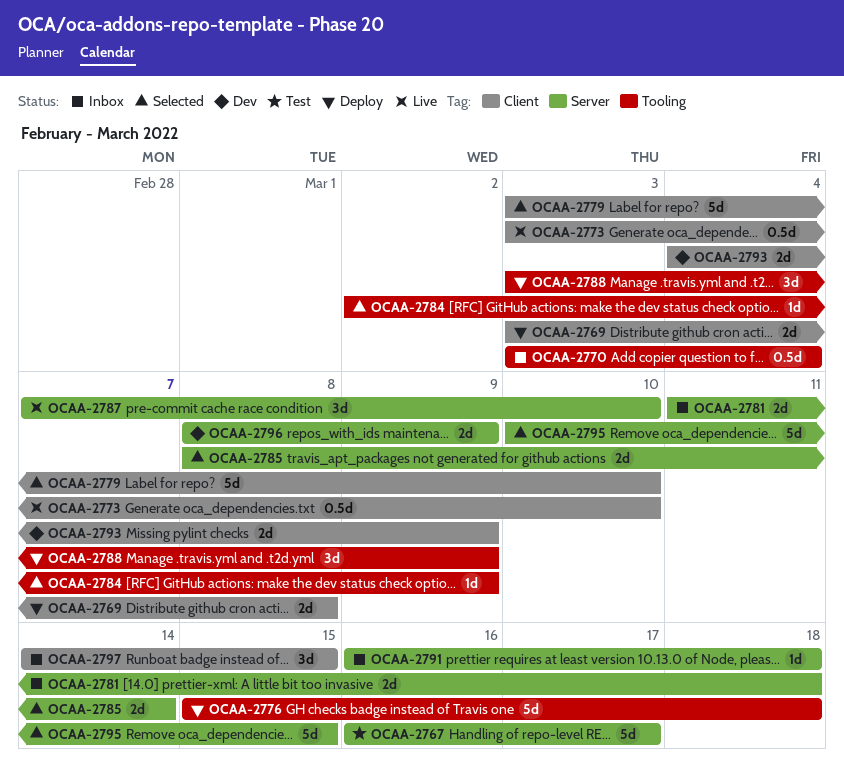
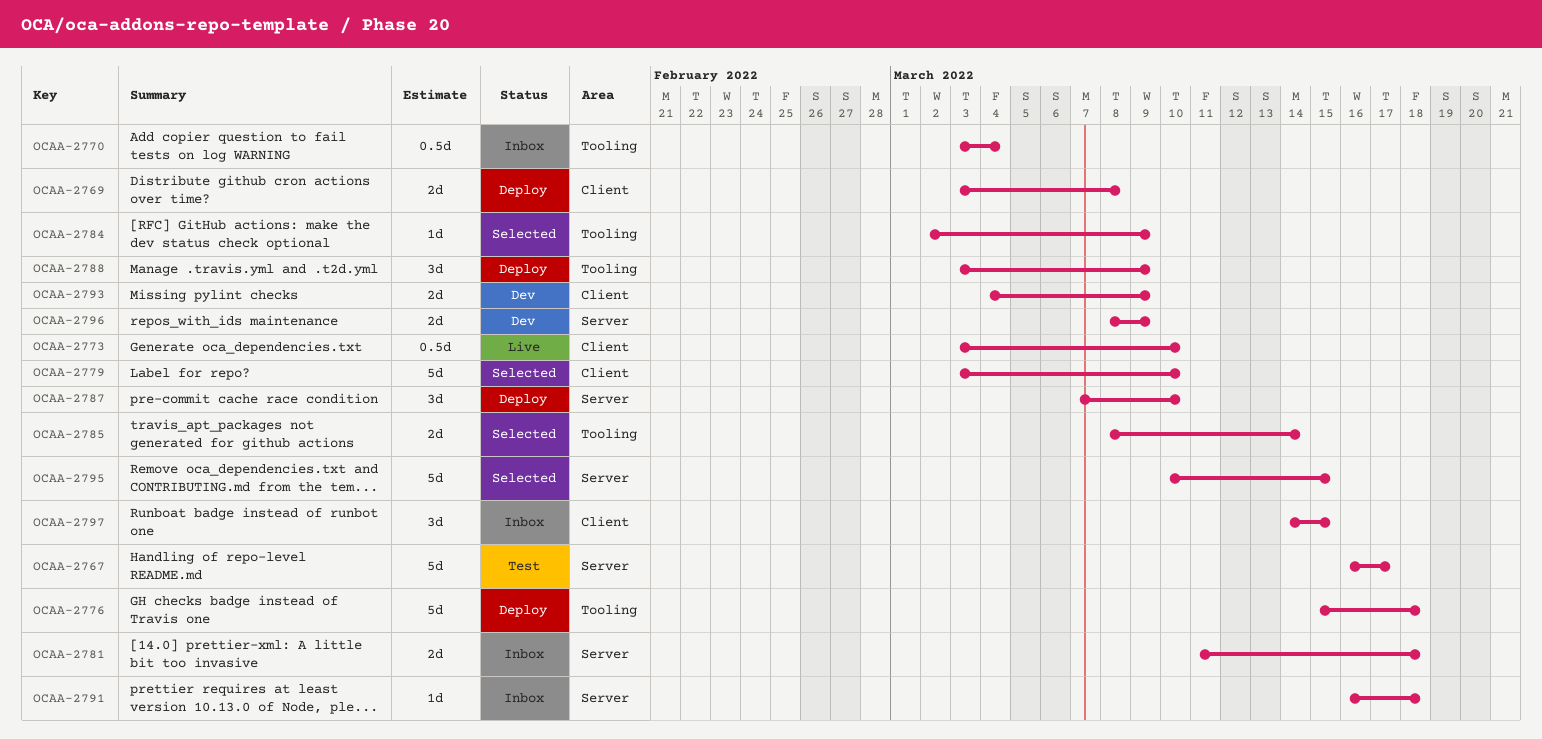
OCAA-2785, label: Server -> Tooling
OCAA-2787, status: Live -> Deploy

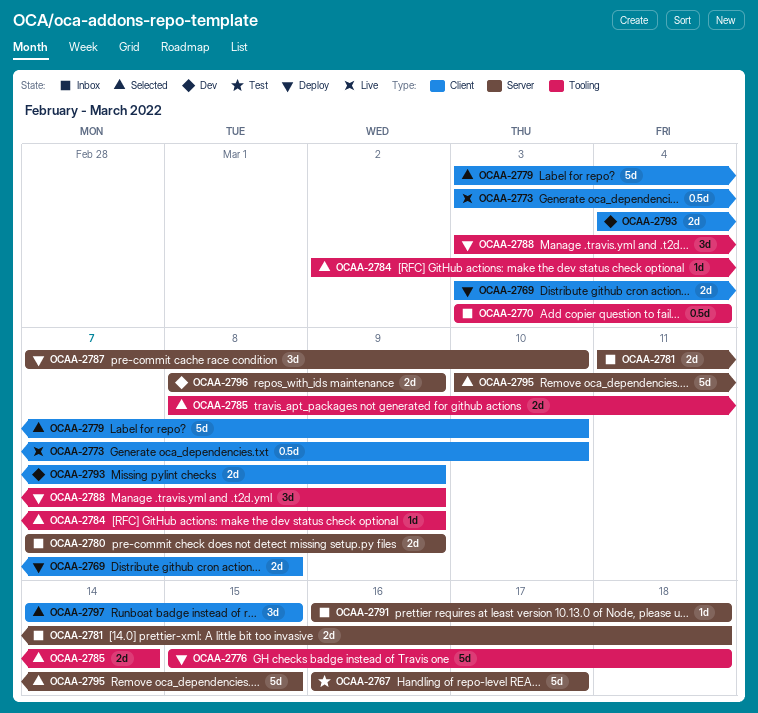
OCAA-2780: none -> present
OCAA-2797, status: Inbox -> Selected

